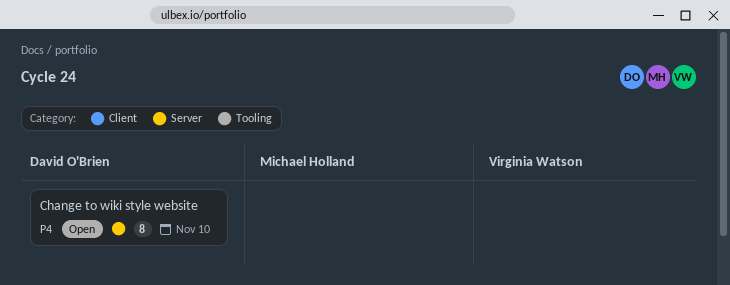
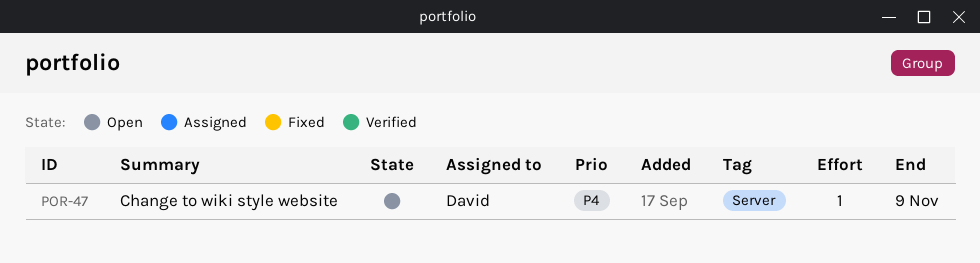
Change to wiki style website, estimate: 8 -> 1
Change to wiki style website, due: Nov 10 -> Nov 9

